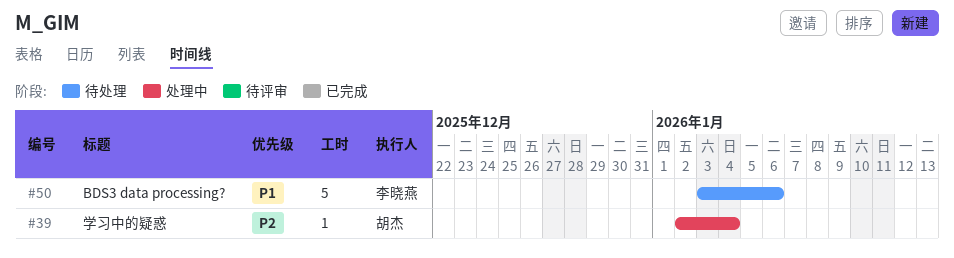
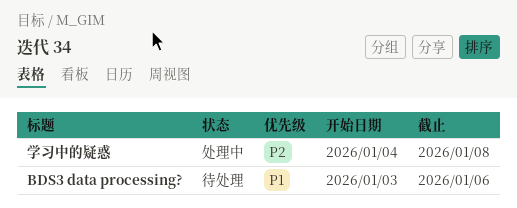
学习中的疑惑, start: Jan 2 -> Jan 4
学习中的疑惑, due: Jan 4 -> Jan 8

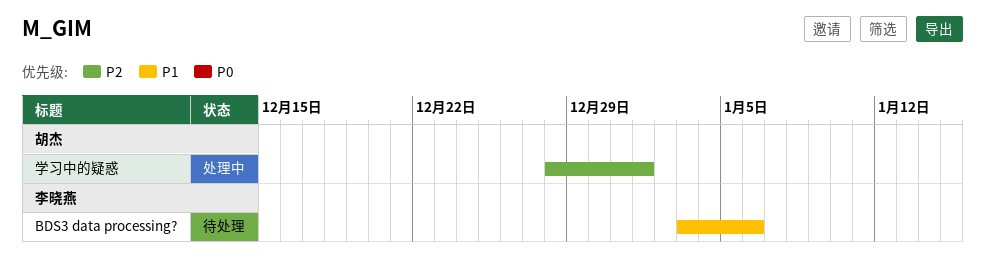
学习中的疑惑, start: Jan 4 -> Dec 28
学习中的疑惑, due: Jan 8 -> Jan 1

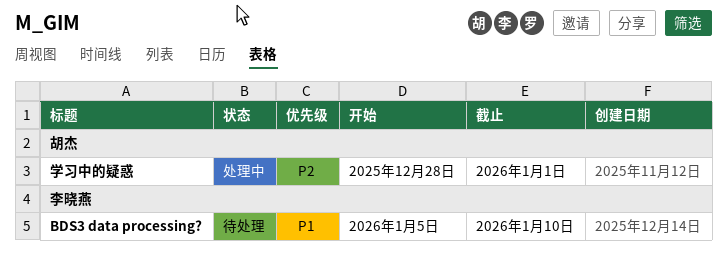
BDS3 data processing?, start: Jan 3 -> Jan 5
BDS3 data processing?, due: Jan 6 -> Jan 10

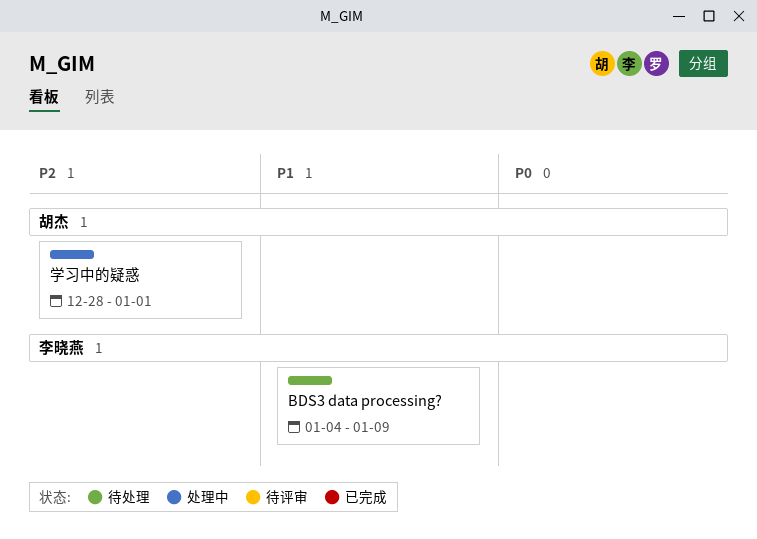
BDS3 data processing?, start: Jan 5 -> Jan 4
BDS3 data processing?, due: Jan 10 -> Jan 9

